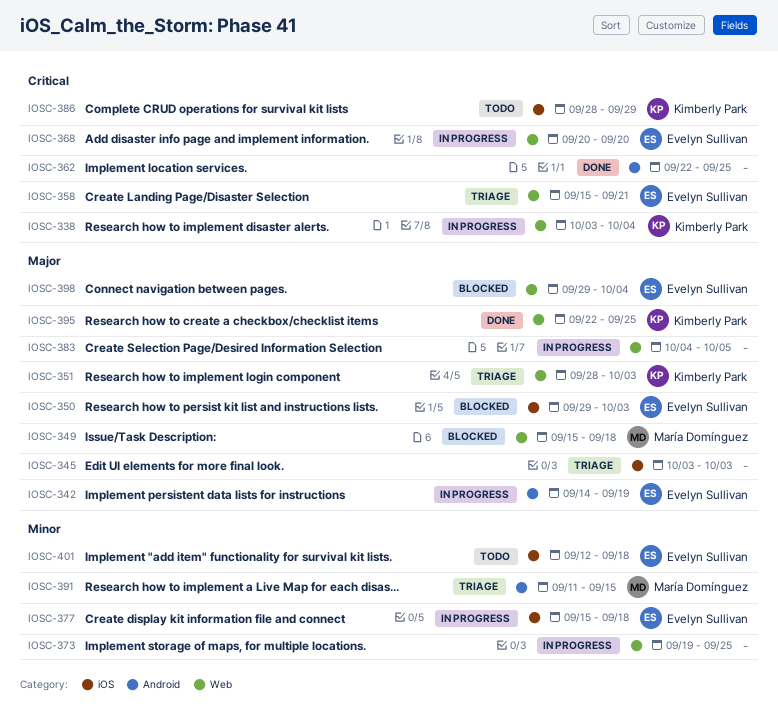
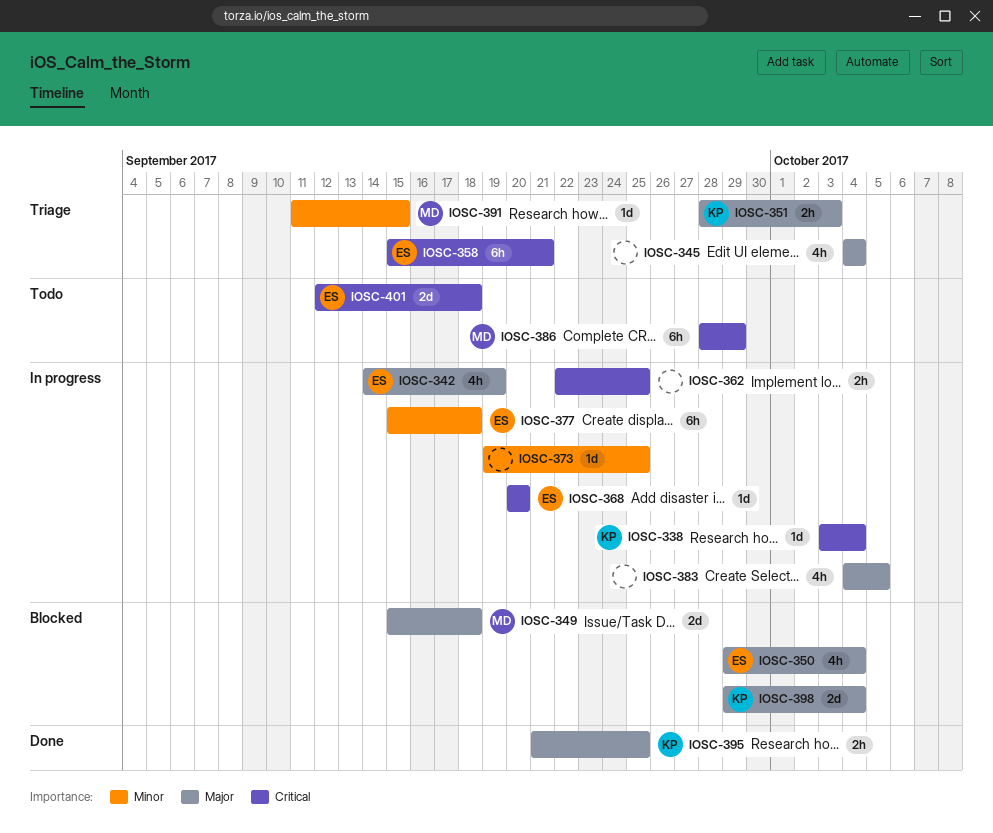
IOSC-345, start: Oct 3 -> Oct 4
IOSC-345, due: Oct 3 -> Oct 4
IOSC-350, due: Oct 3 -> Oct 4
IOSC-362, status: Done -> In progress
IOSC-386, owner: Kimberly Park -> María Domínguez
IOSC-395, start: Sep 22 -> Sep 21
IOSC-398, owner: Evelyn Sullivan -> Kimberly Park
IOSC-401, priority: Minor -> Critical

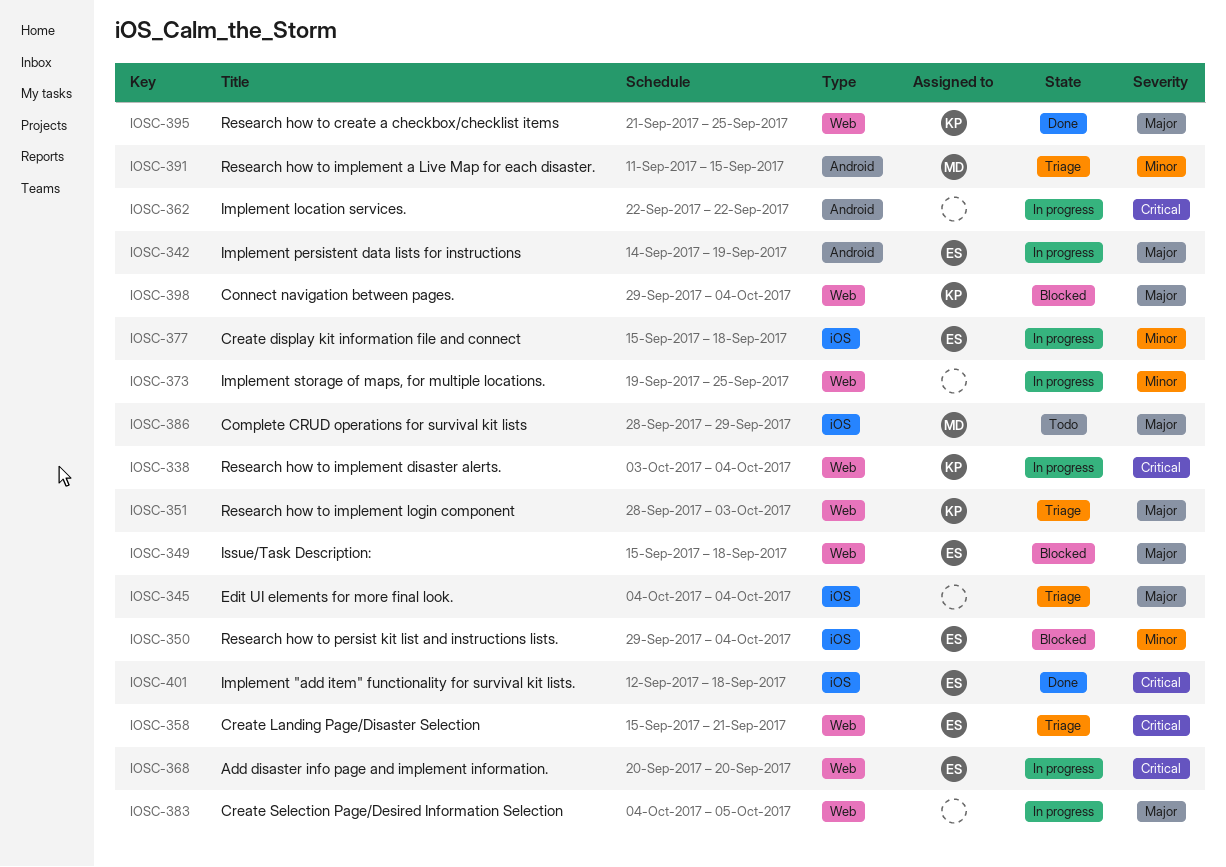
IOSC-349, owner: MD -> ES
IOSC-350, priority: Major -> Minor
IOSC-362, due: Sep 25 -> Sep 22
IOSC-386, priority: Critical -> Major
IOSC-401, status: Todo -> Done

